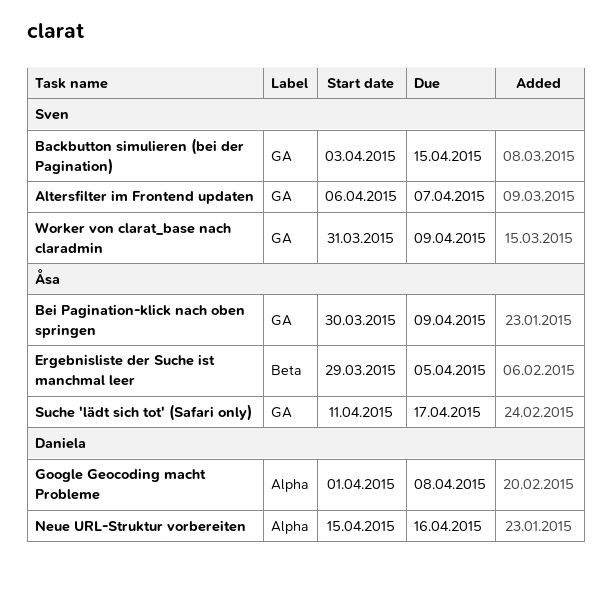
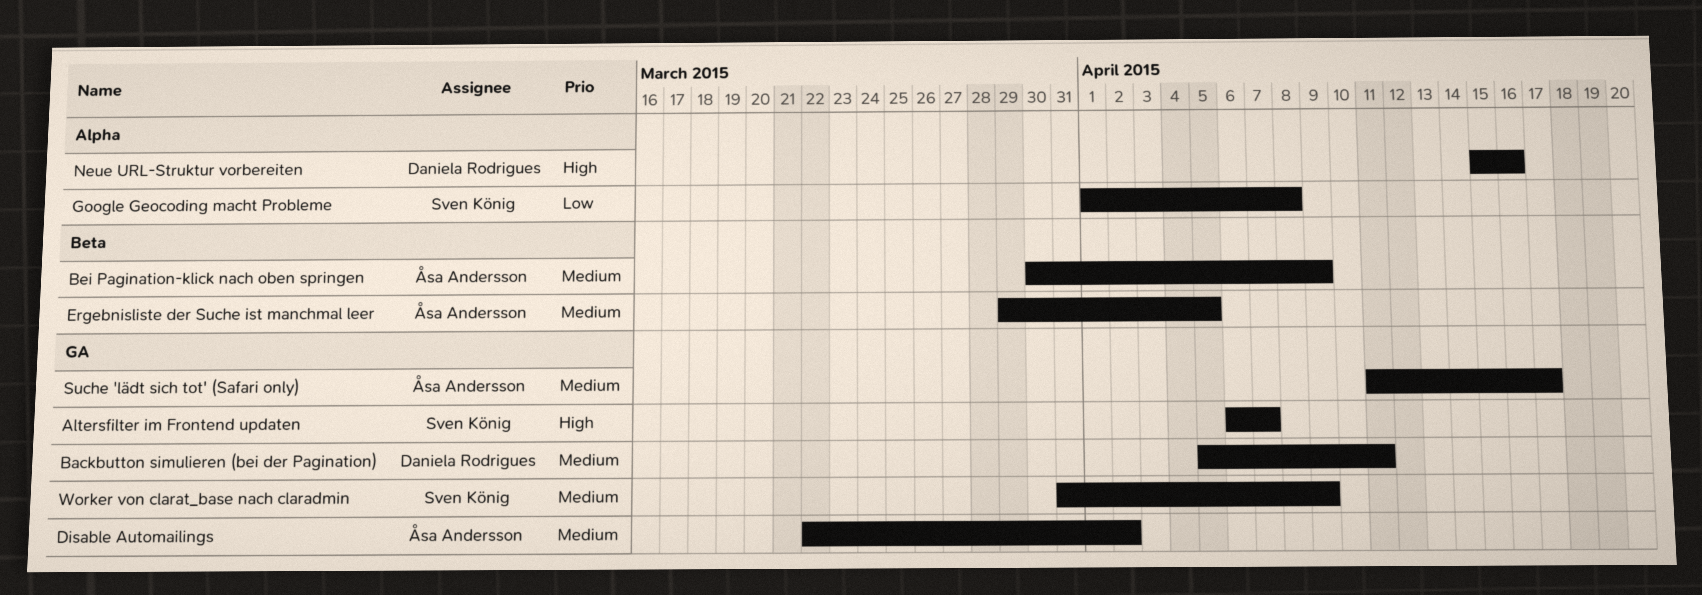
Backbutton simulieren (bei der Pagination), owner: Sven König -> Daniela Rodrigues
Backbutton simulieren (bei der Pagination), start: Apr 3 -> Apr 5
Backbutton simulieren (bei der Pagination), due: Apr 15 -> Apr 11
Bei Pagination-klick nach oben springen, label: GA -> Beta
Disable Automailings: none -> present
Google Geocoding macht Probleme, owner: Daniela Rodrigues -> Sven König

